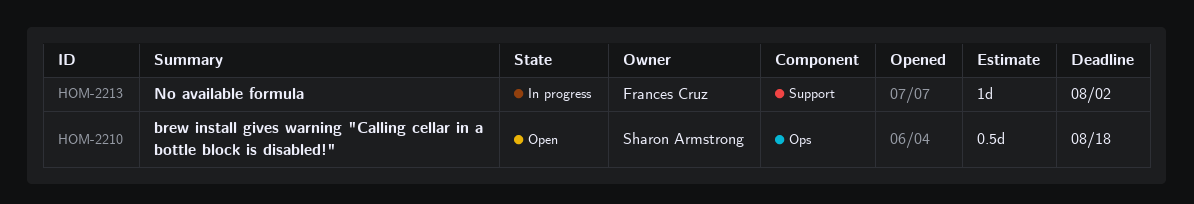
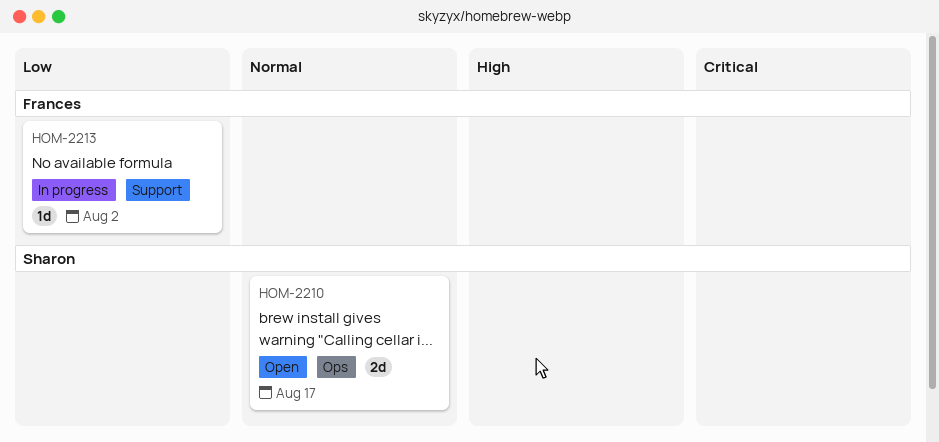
HOM-2210, estimate: 0.5d -> 2d
HOM-2210, due: Aug 18 -> Aug 17

